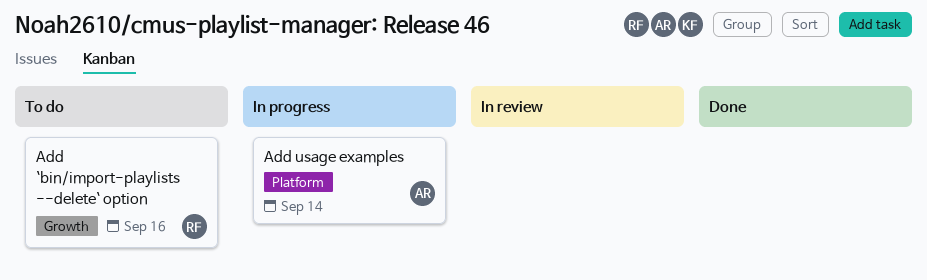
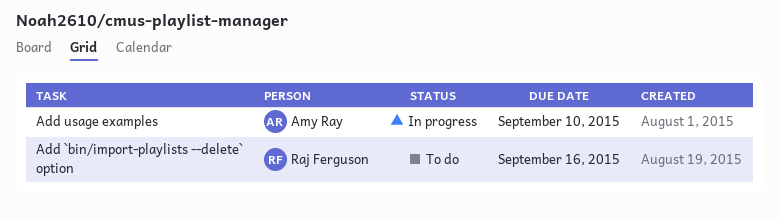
Add usage examples, due: Sep 14 -> Sep 10

